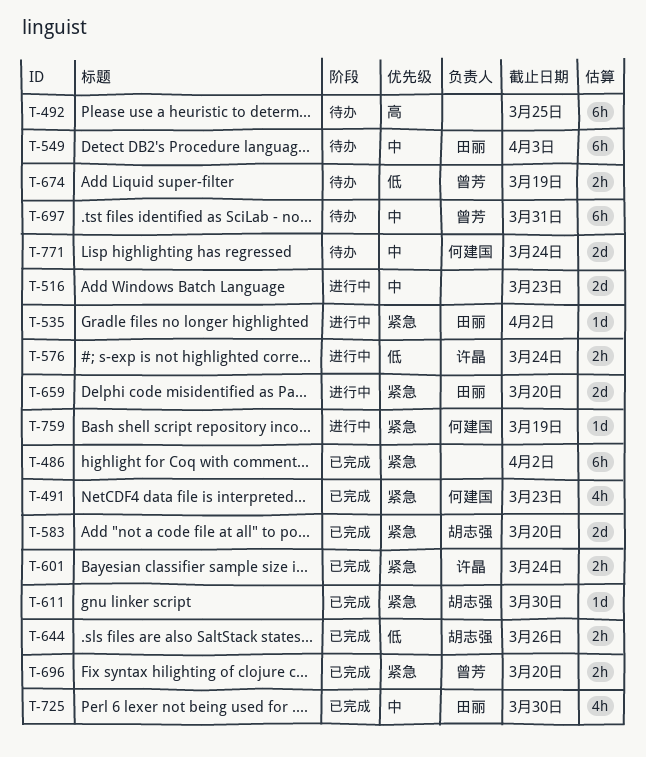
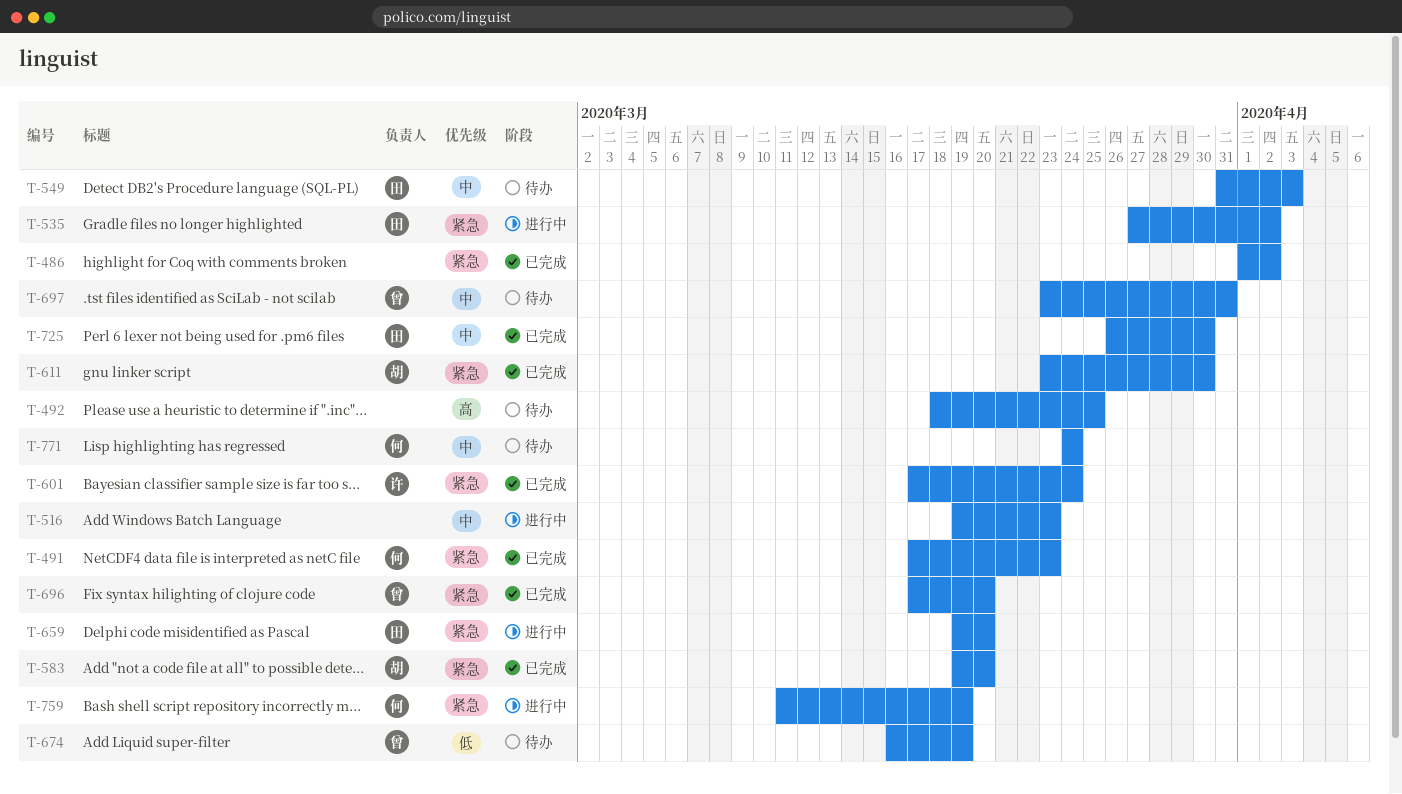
T-576: present -> none
T-644: present -> none

